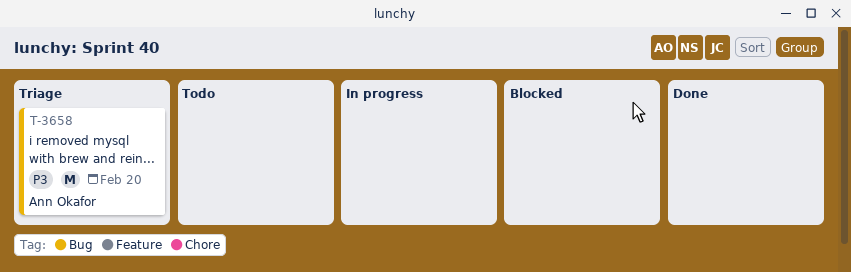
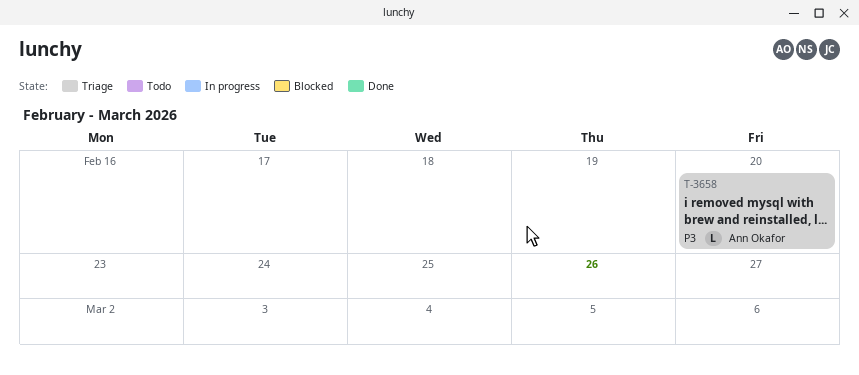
T-3658, estimate: M -> L

